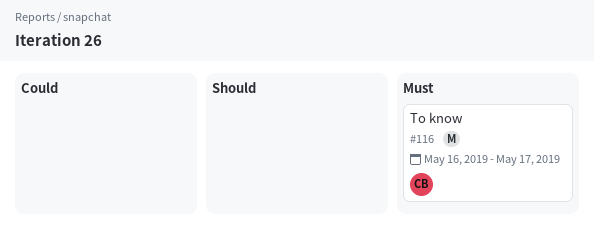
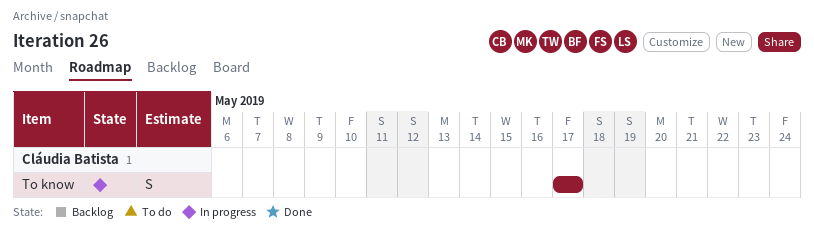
To know, estimate: M -> S
To know, start: May 16 -> May 17

